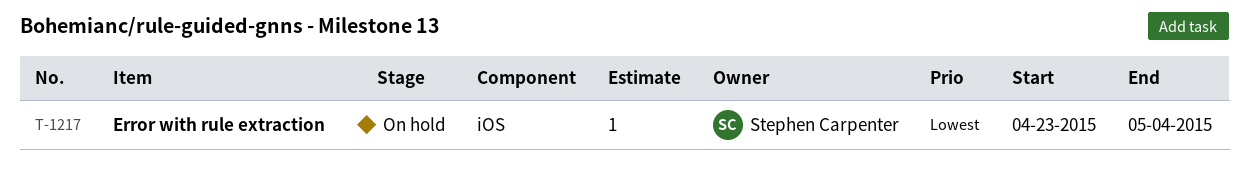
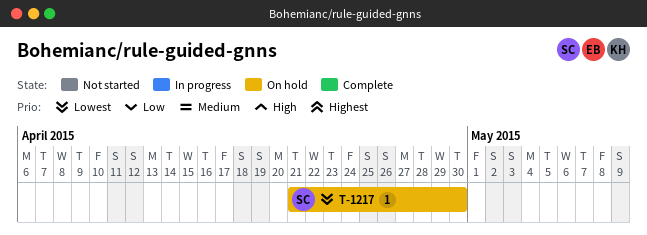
T-1217, start: Apr 23 -> Apr 21
T-1217, due: May 4 -> Apr 30

